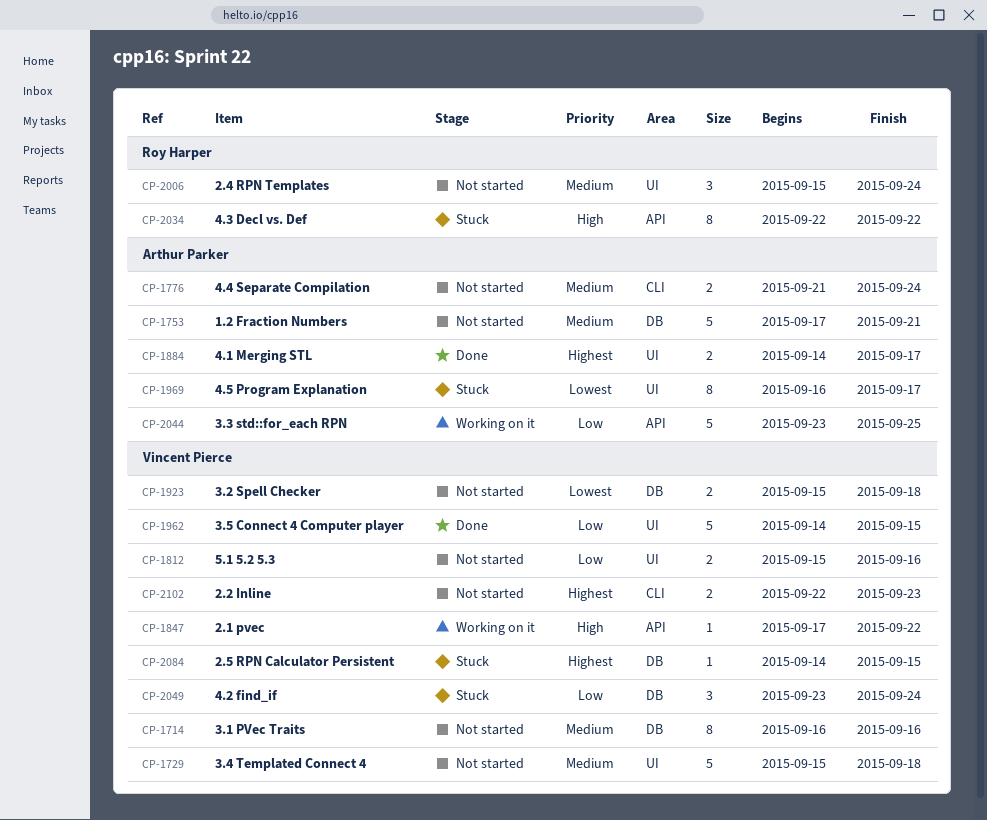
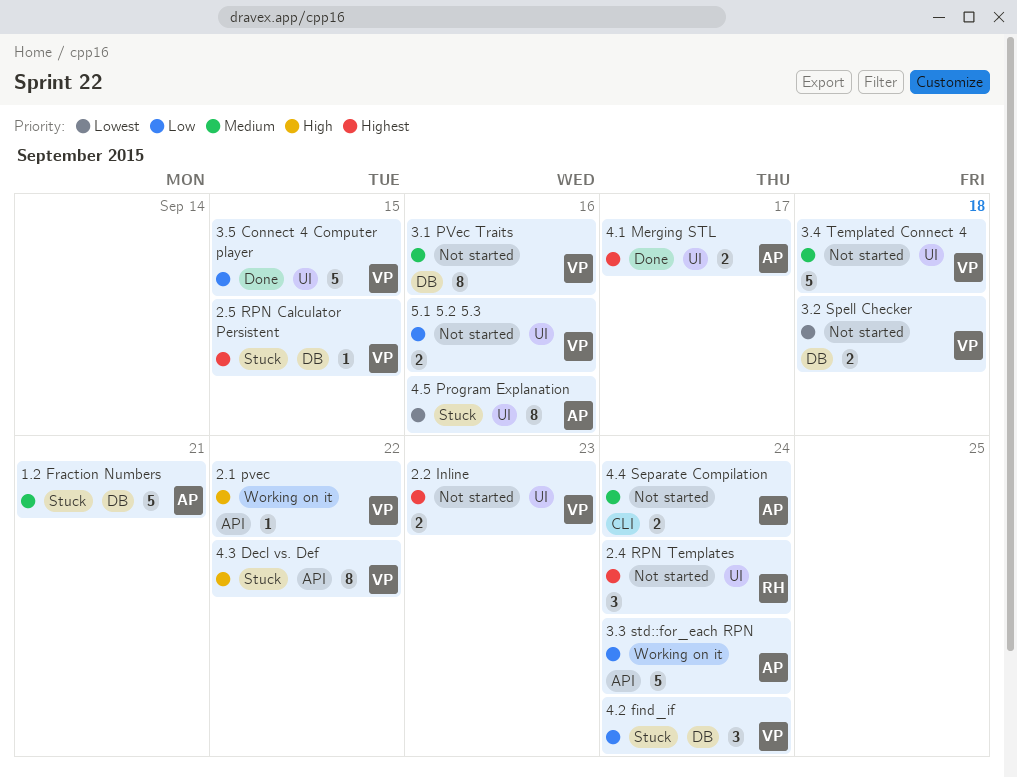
1.2 Fraction Numbers, status: Not started -> Stuck
2.2 Inline, label: CLI -> UI
2.4 RPN Templates, priority: Medium -> Highest
3.3 std::for_each RPN, due: Sep 25 -> Sep 24
4.3 Decl vs. Def, owner: Roy Harper -> Vincent Pierce
4.5 Program Explanation, due: Sep 17 -> Sep 16

